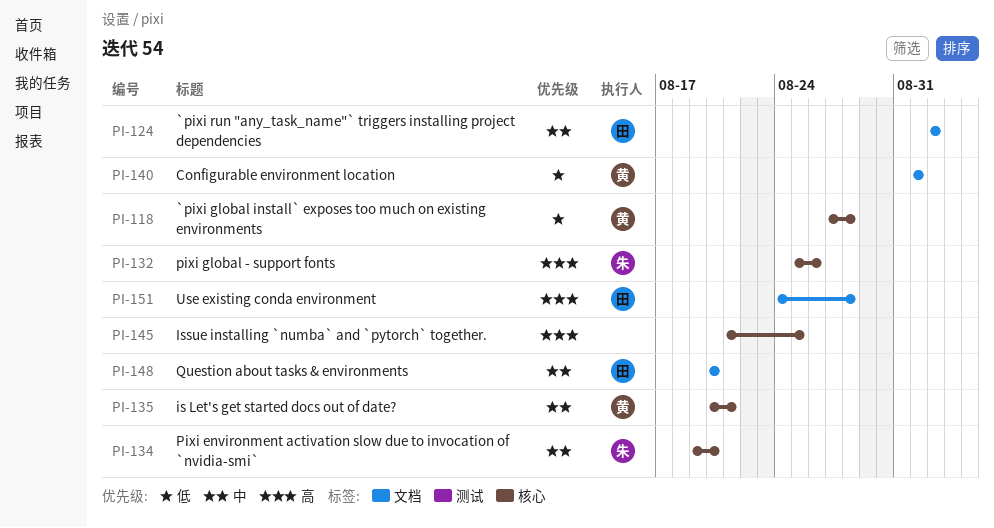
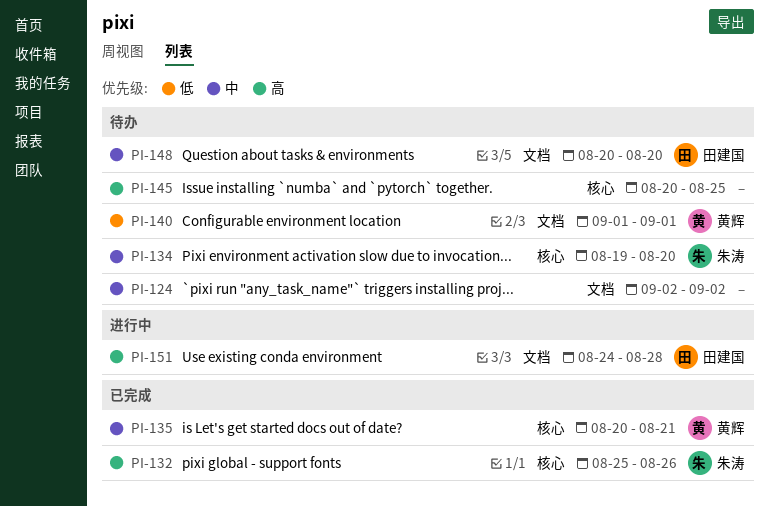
PI-118: present -> none
PI-124, owner: 田建国 -> none
PI-145, start: Aug 21 -> Aug 20

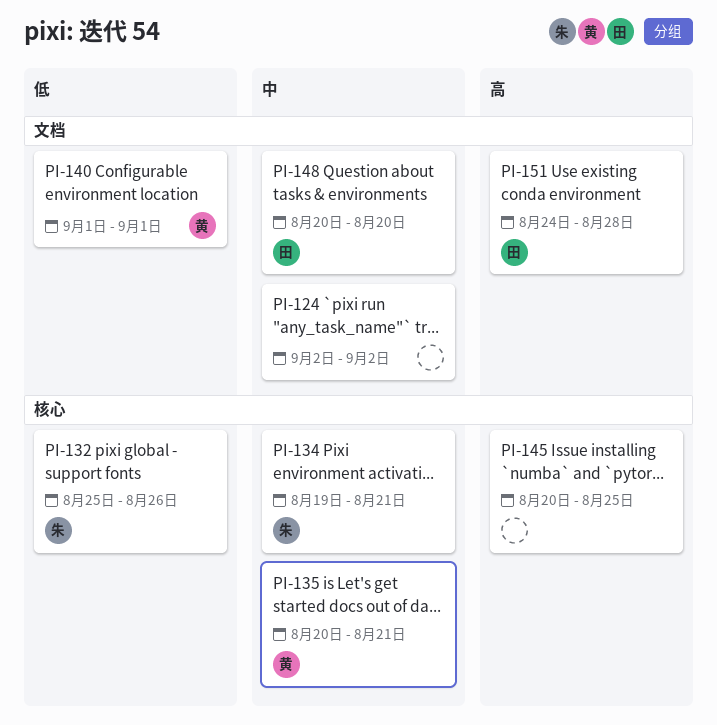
PI-132, priority: 高 -> 低
PI-134, due: Aug 20 -> Aug 21

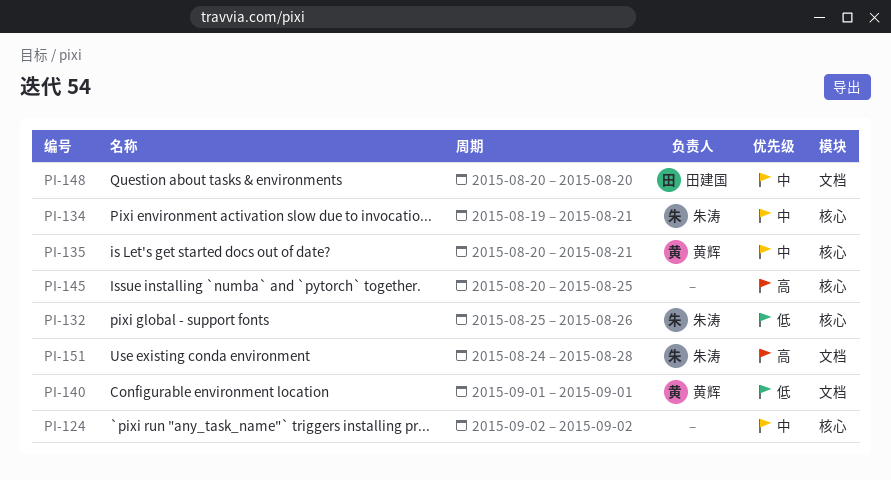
PI-124, label: 文档 -> 核心
PI-151, owner: 田建国 -> 朱涛

